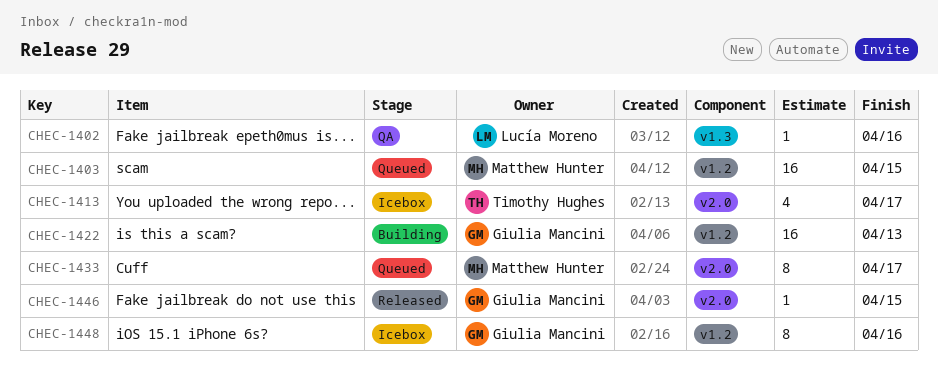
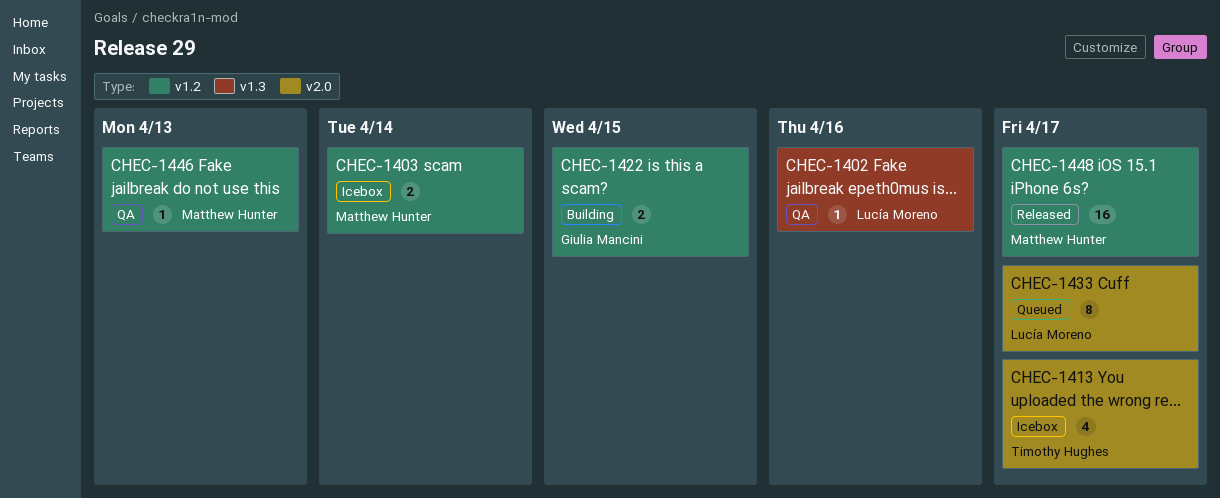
CHEC-1403, status: Queued -> Icebox
CHEC-1403, estimate: 16 -> 2
CHEC-1403, due: Apr 15 -> Apr 14
CHEC-1422, estimate: 16 -> 2
CHEC-1422, due: Apr 13 -> Apr 15
CHEC-1433, owner: Matthew Hunter -> Lucía Moreno
CHEC-1446, status: Released -> QA
CHEC-1446, owner: Giulia Mancini -> Matthew Hunter
CHEC-1446, label: v2.0 -> v1.2
CHEC-1446, due: Apr 15 -> Apr 13
CHEC-1448, status: Icebox -> Released
CHEC-1448, owner: Giulia Mancini -> Matthew Hunter
CHEC-1448, estimate: 8 -> 16
CHEC-1448, due: Apr 16 -> Apr 17

